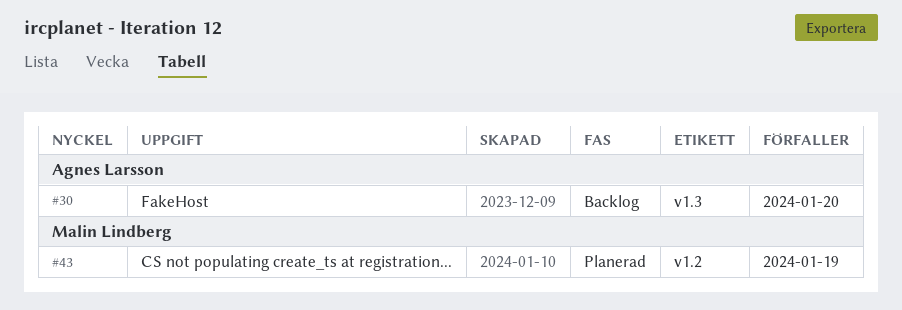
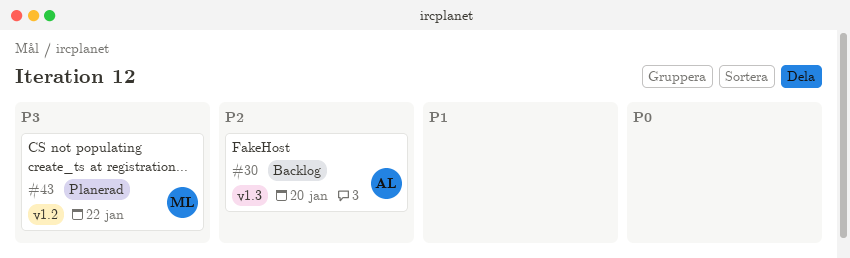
#43, due: Jan 19 -> Jan 22

